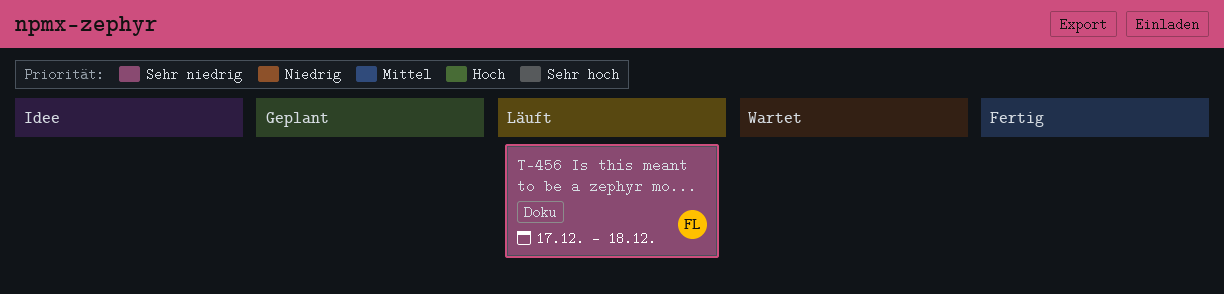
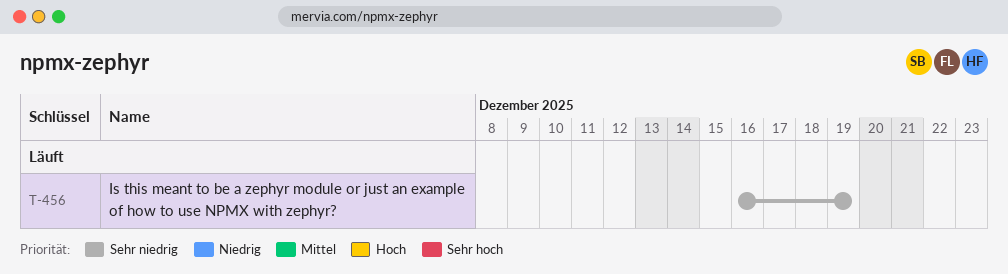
T-456, start: Dec 17 -> Dec 16
T-456, due: Dec 18 -> Dec 19

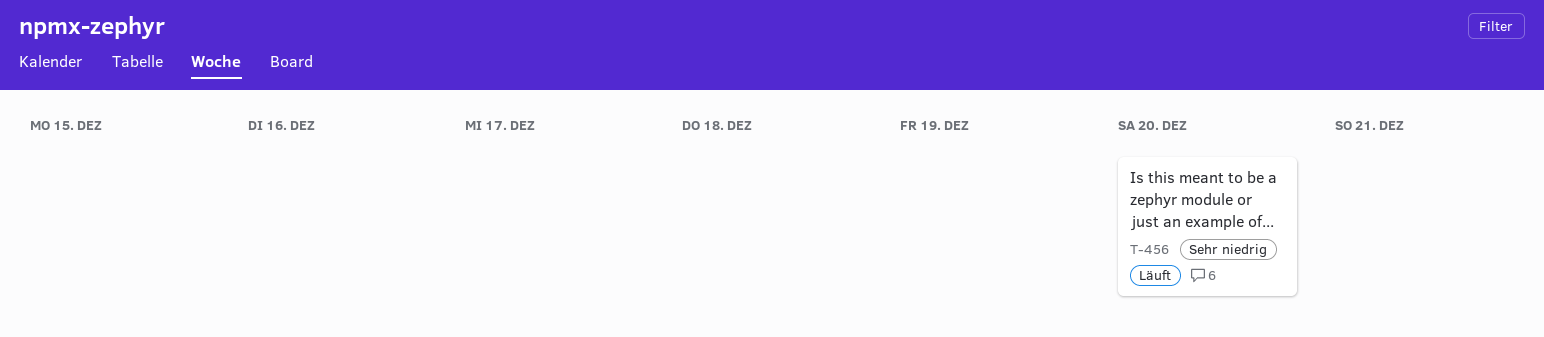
T-456, due: Dec 19 -> Dec 20

